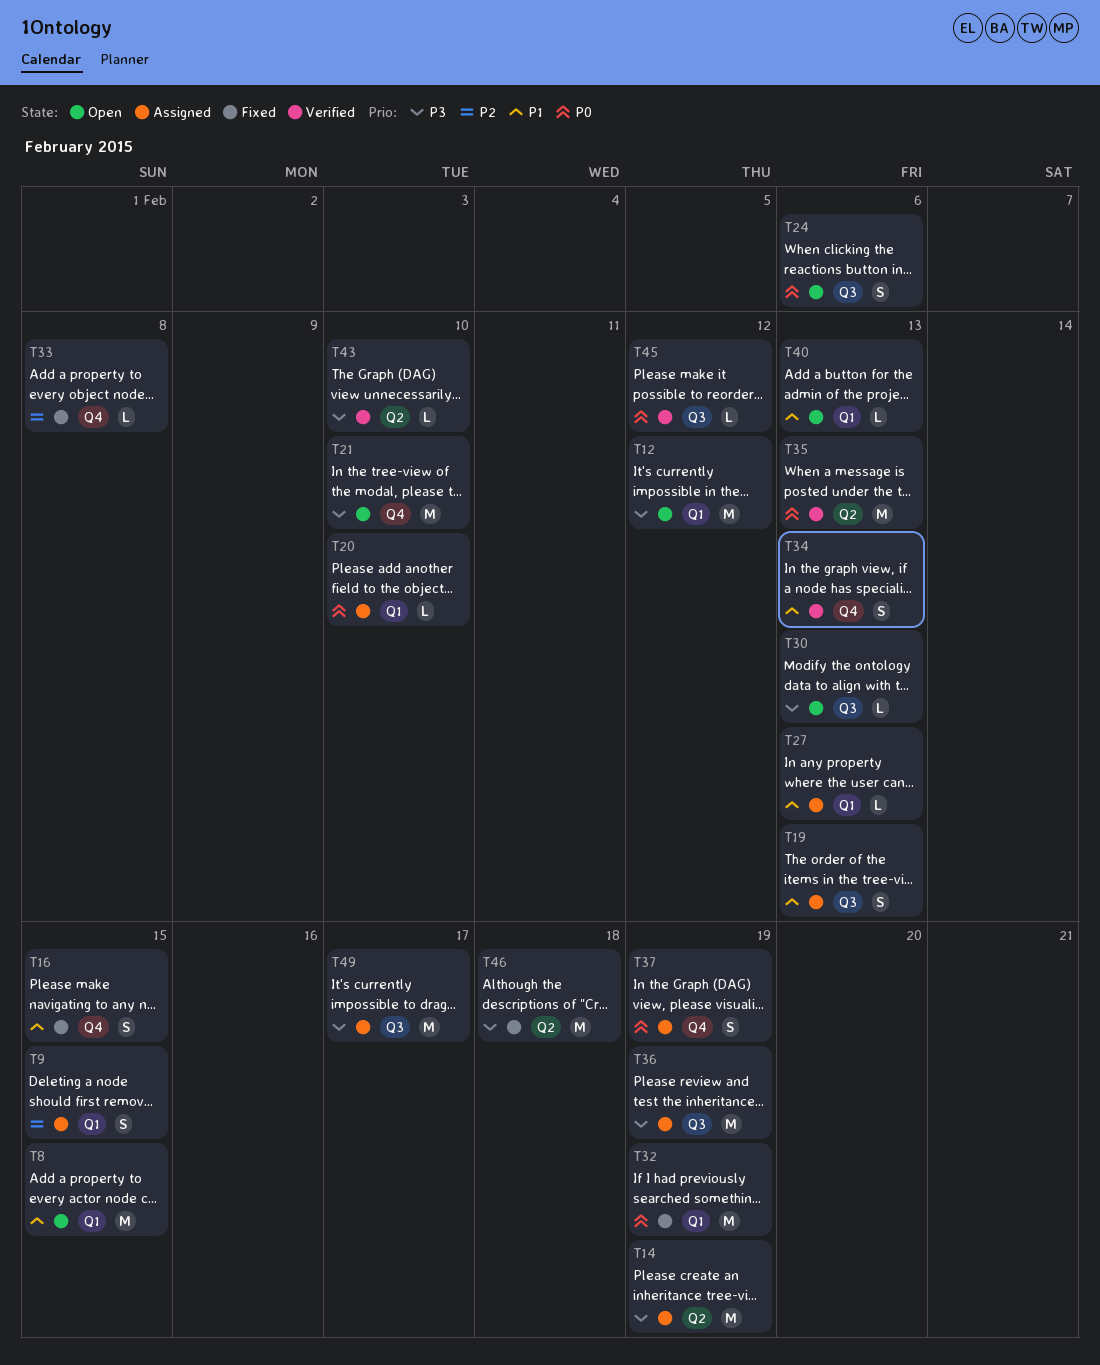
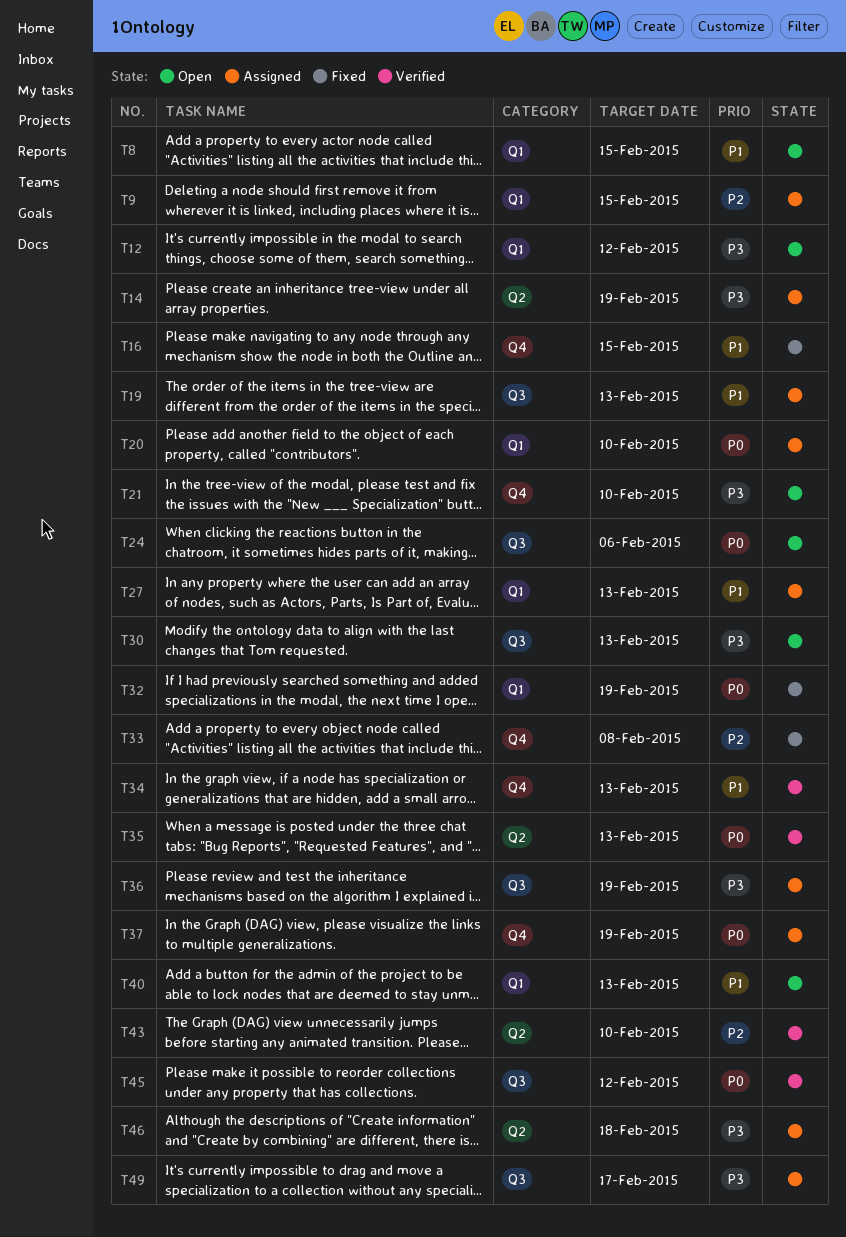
T43, priority: P3 -> P2
T46, status: Fixed -> Assigned

